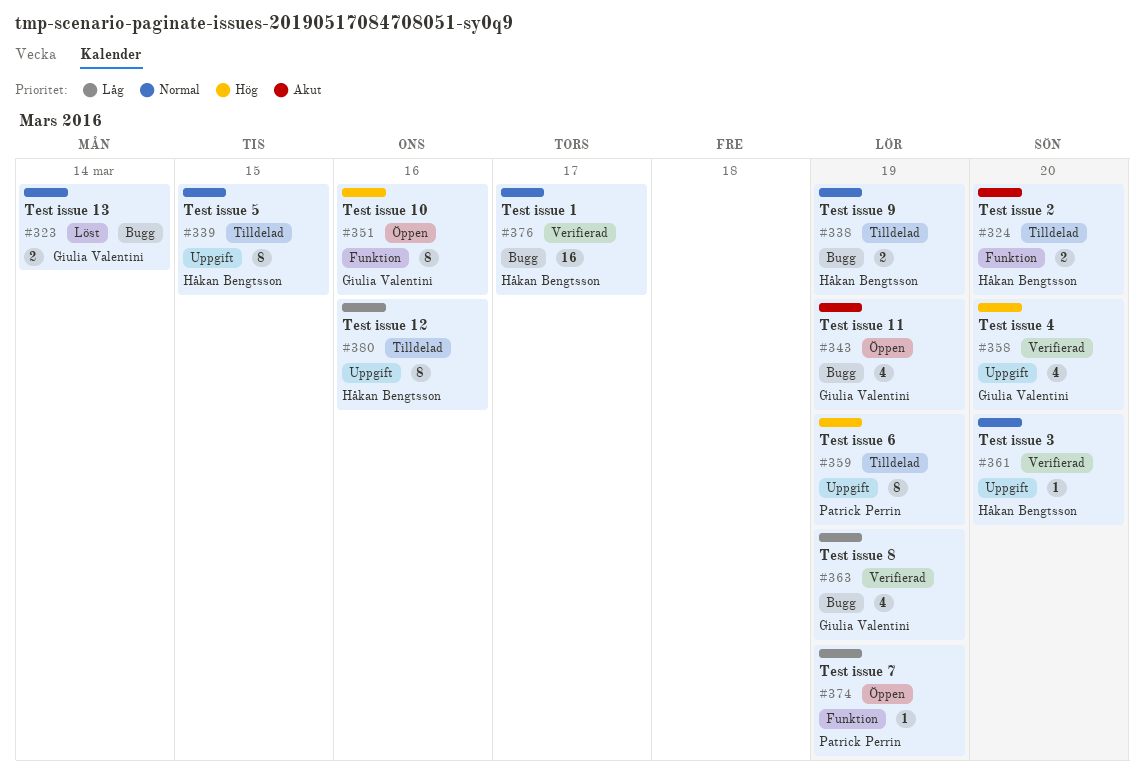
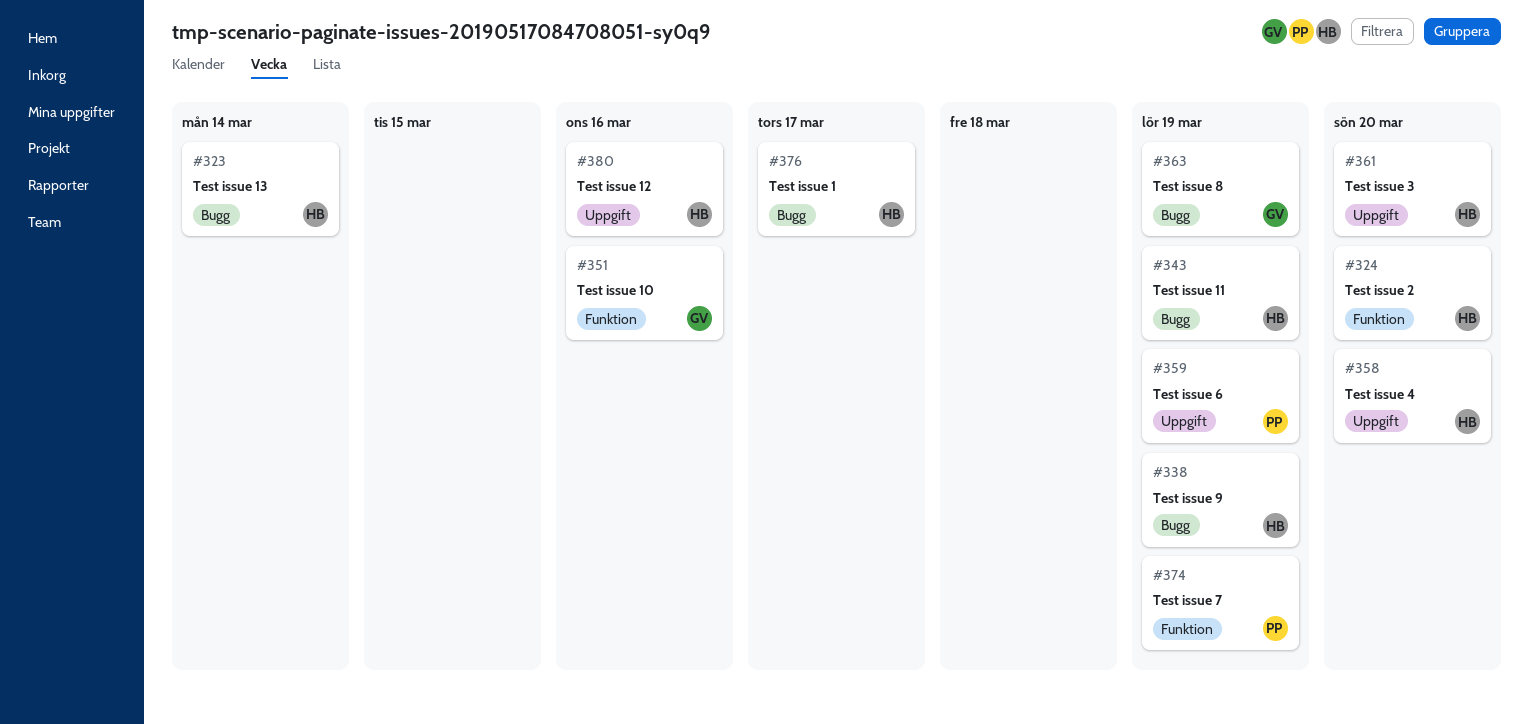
#323, owner: Giulia Valentini -> Håkan Bengtsson
#339: present -> none
#343, owner: Giulia Valentini -> Håkan Bengtsson
#358, owner: Giulia Valentini -> Håkan Bengtsson

